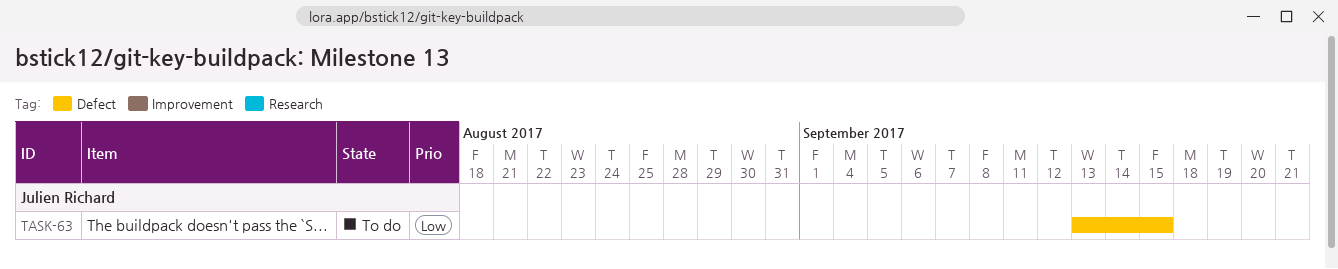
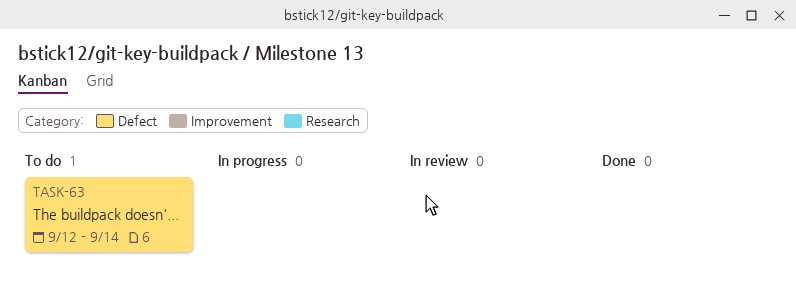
TASK-63, start: Sep 13 -> Sep 12
TASK-63, due: Sep 15 -> Sep 14

